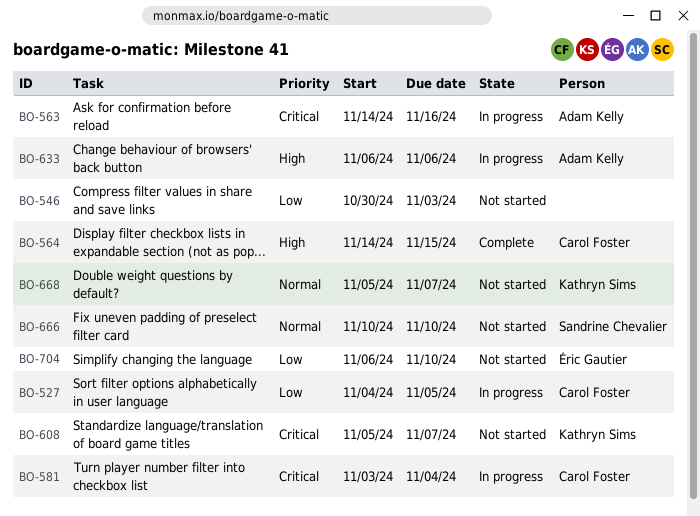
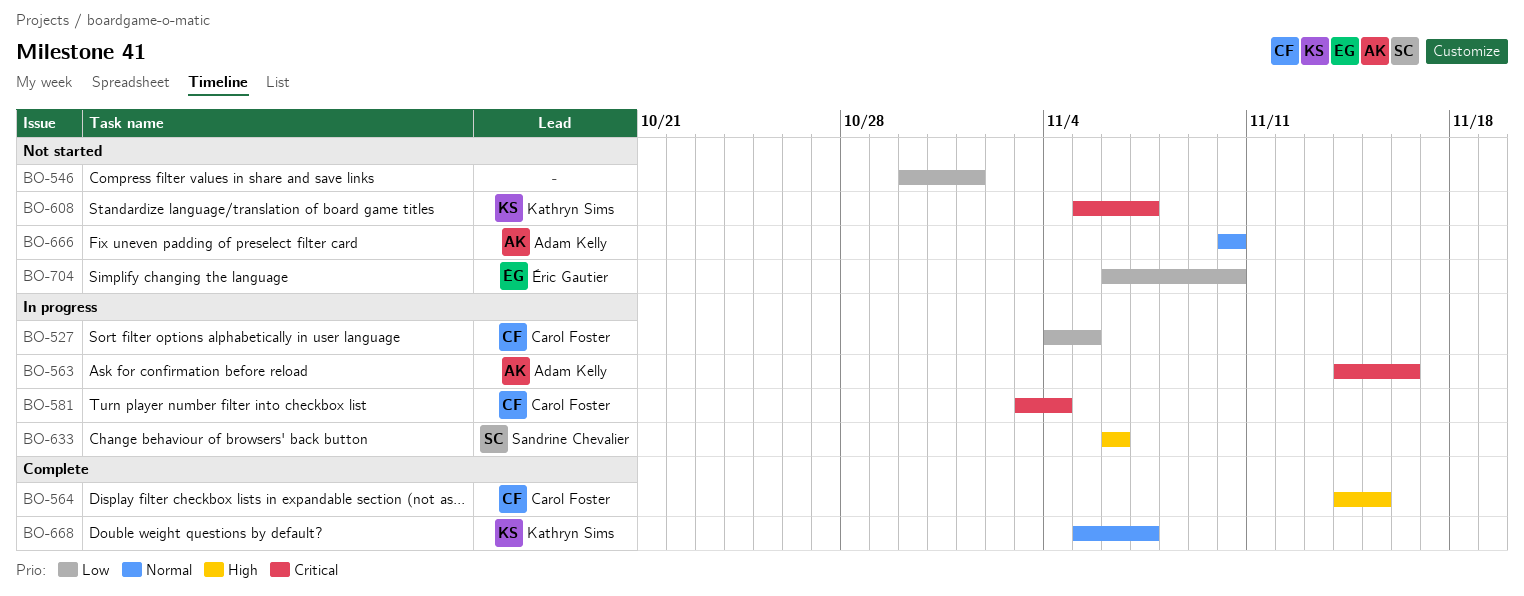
BO-546, due: Nov 3 -> Nov 1
BO-633, owner: Adam Kelly -> Sandrine Chevalier
BO-666, owner: Sandrine Chevalier -> Adam Kelly
BO-668, status: Not started -> Complete

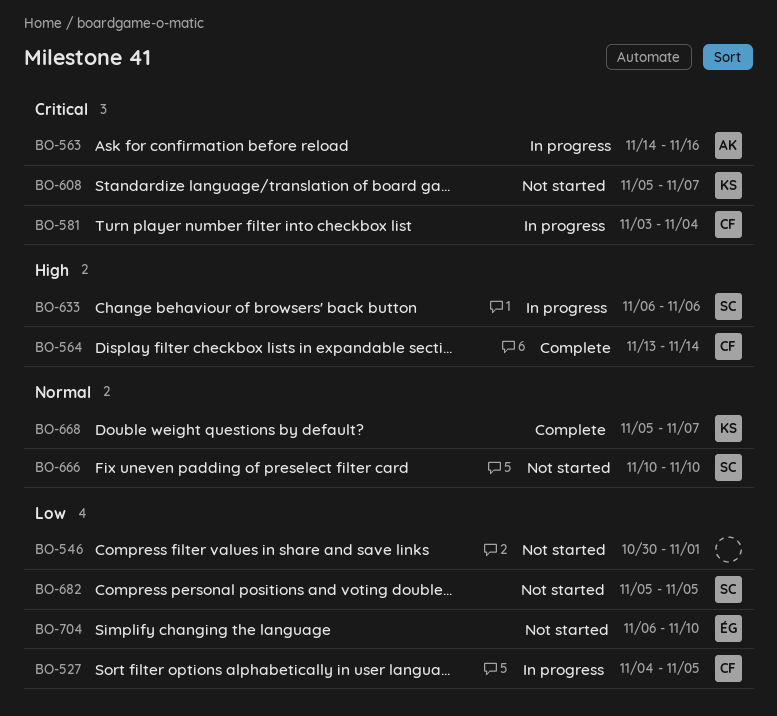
BO-564, start: Nov 14 -> Nov 13
BO-564, due: Nov 15 -> Nov 14
BO-666, owner: Adam Kelly -> Sandrine Chevalier
BO-682: none -> present

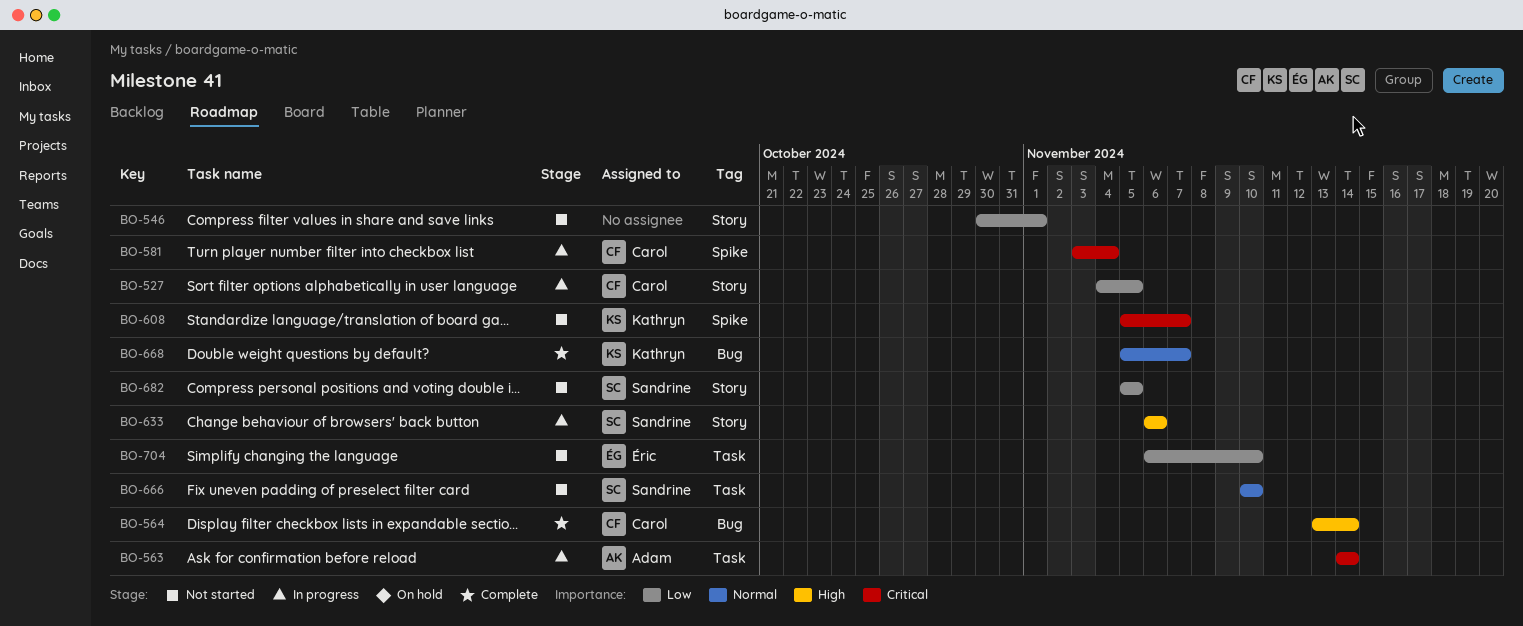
BO-563, due: Nov 16 -> Nov 14

